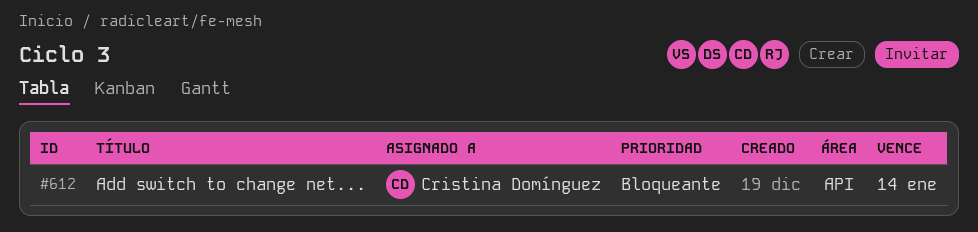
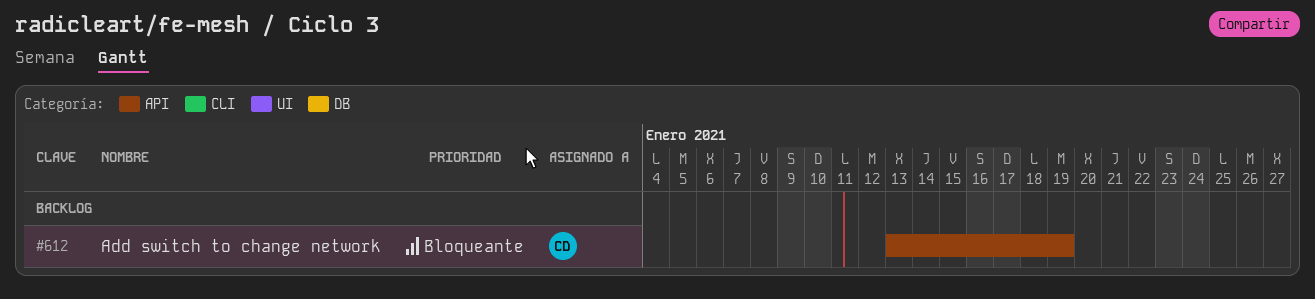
#612, due: Jan 14 -> Jan 19

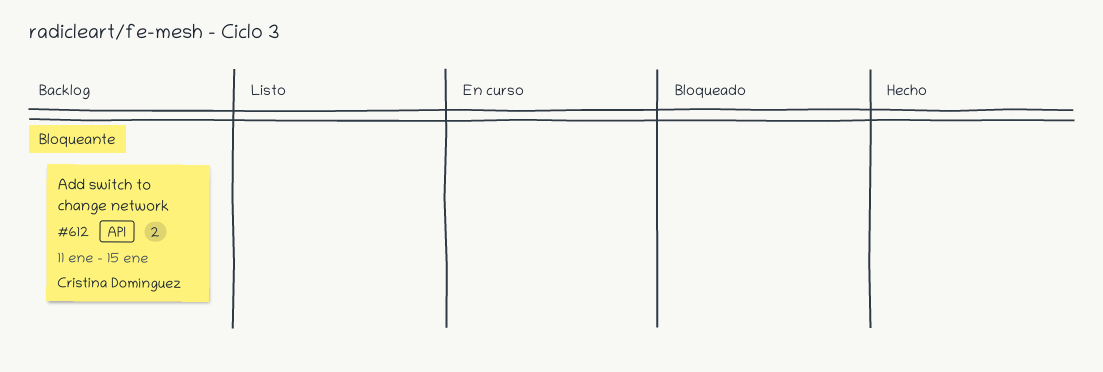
#612, start: Jan 13 -> Jan 11
#612, due: Jan 19 -> Jan 15

